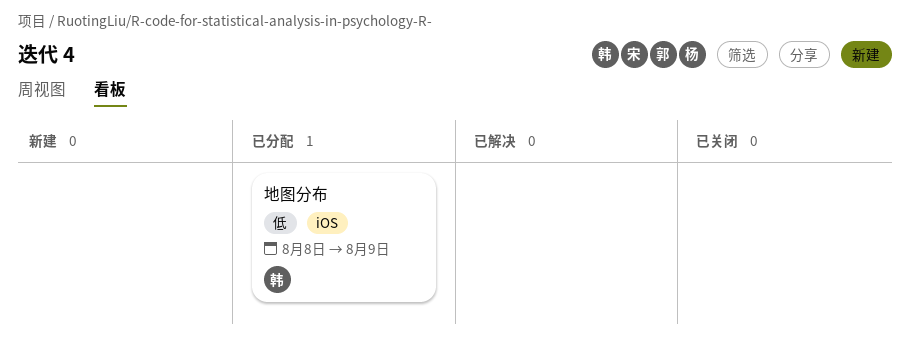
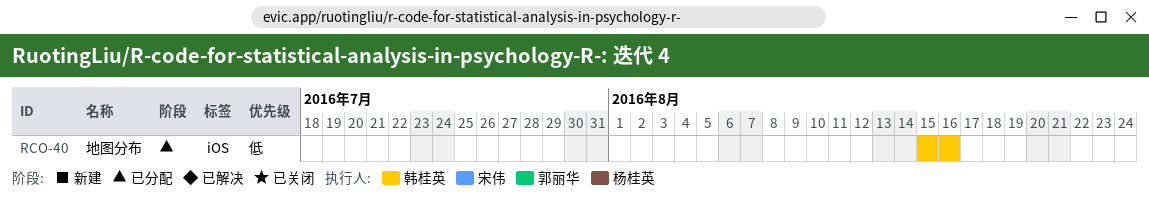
地图分布, start: Aug 8 -> Aug 15
地图分布, due: Aug 9 -> Aug 16

